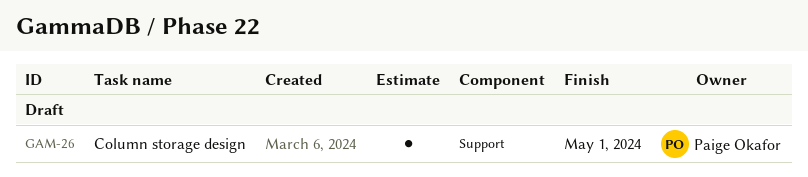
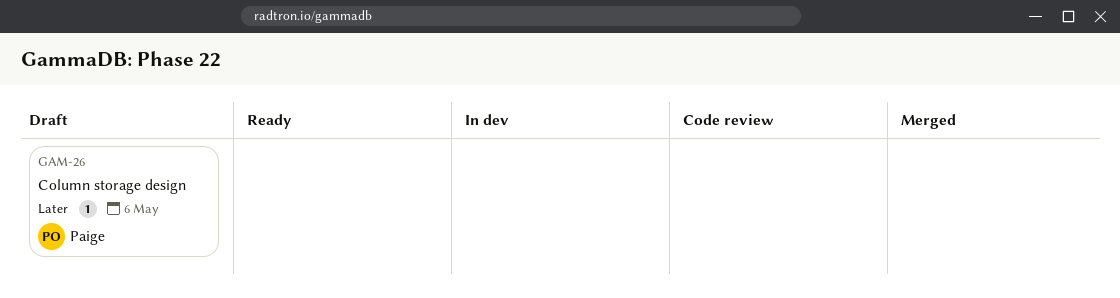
GAM-26, due: May 1 -> May 6

